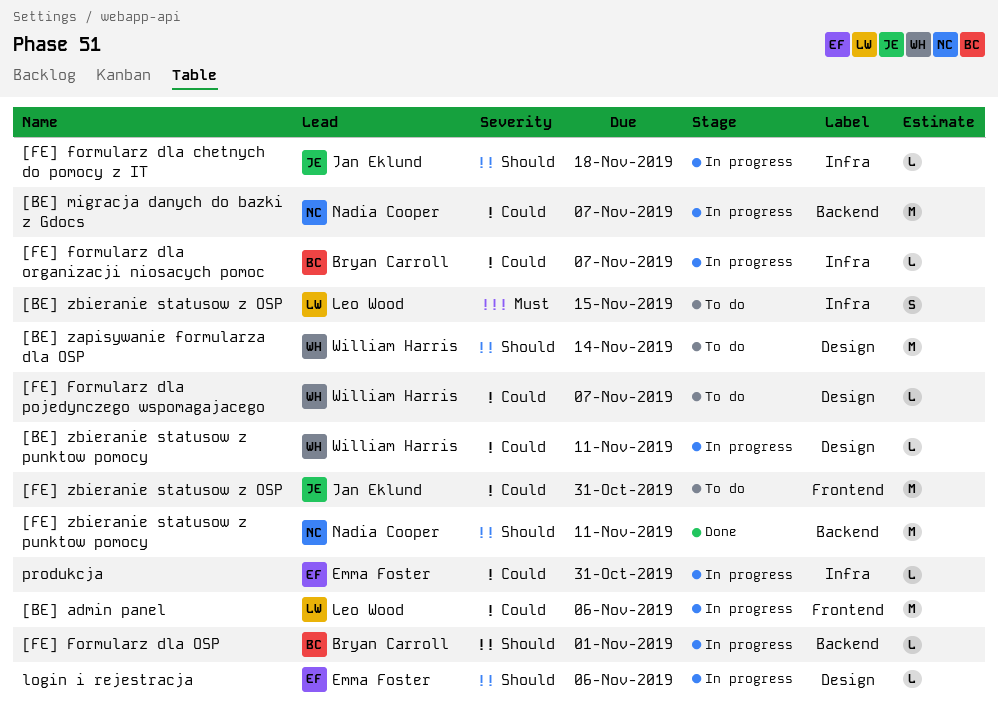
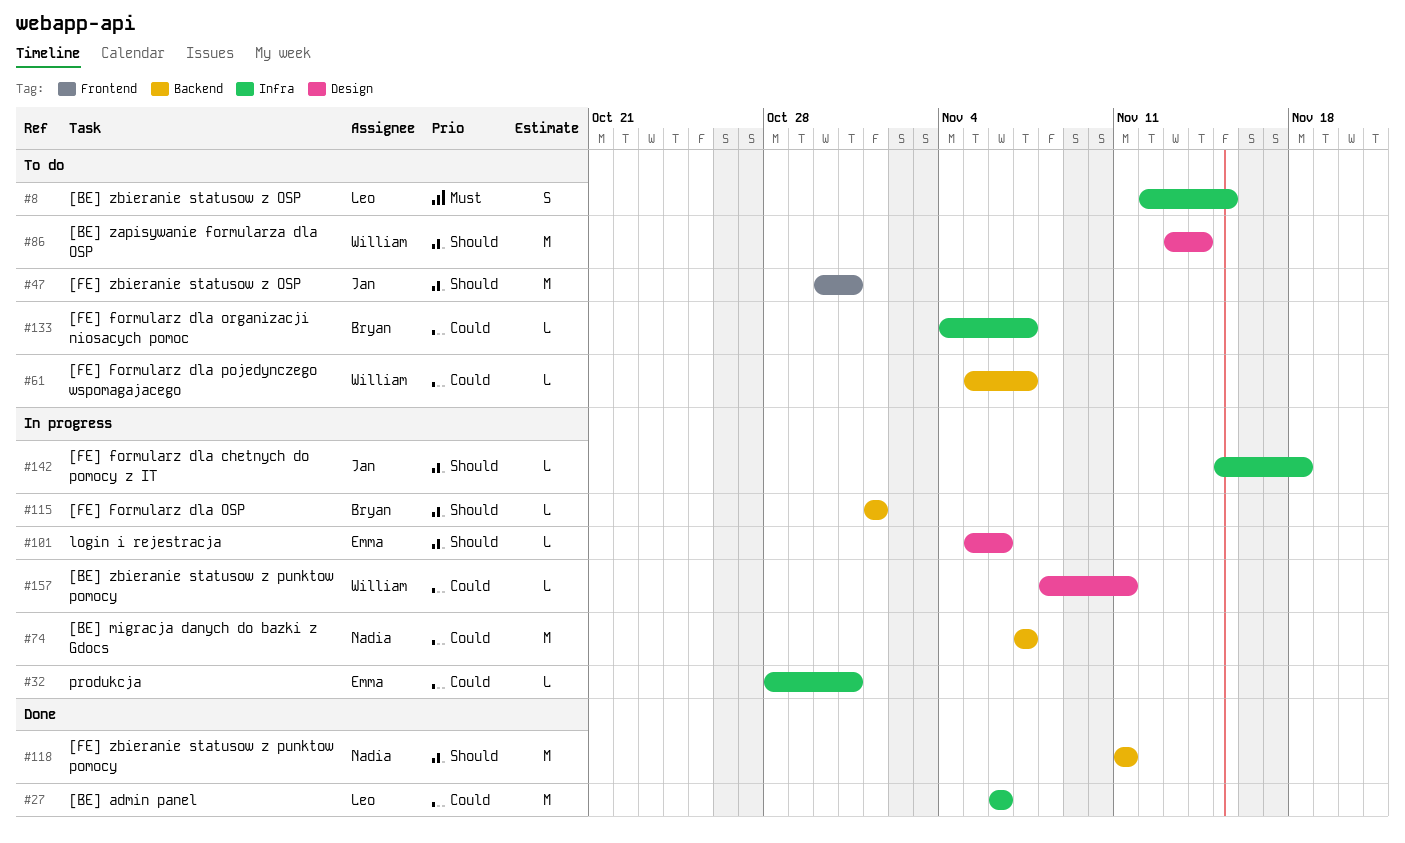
[BE] admin panel, status: In progress -> Done
[BE] admin panel, label: Frontend -> Infra
[FE] formularz dla organizacji niosacych pomoc, status: In progress -> To do
[FE] Formularz dla pojedynczego wspomagajacego, label: Design -> Backend
[FE] zbieranie statusow z OSP, priority: Could -> Should

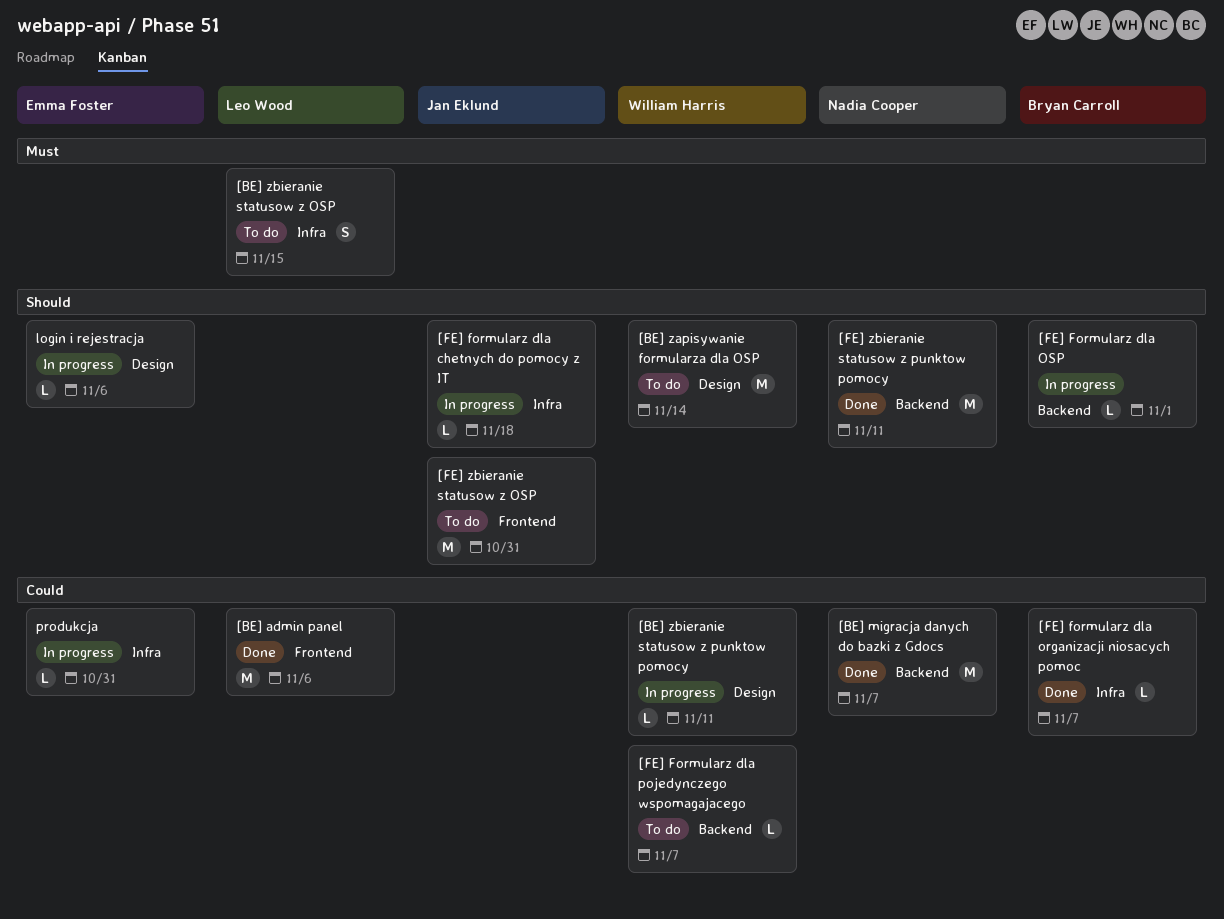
[BE] admin panel, label: Infra -> Frontend
[BE] migracja danych do bazki z Gdocs, status: In progress -> Done
[FE] formularz dla organizacji niosacych pomoc, status: To do -> Done

